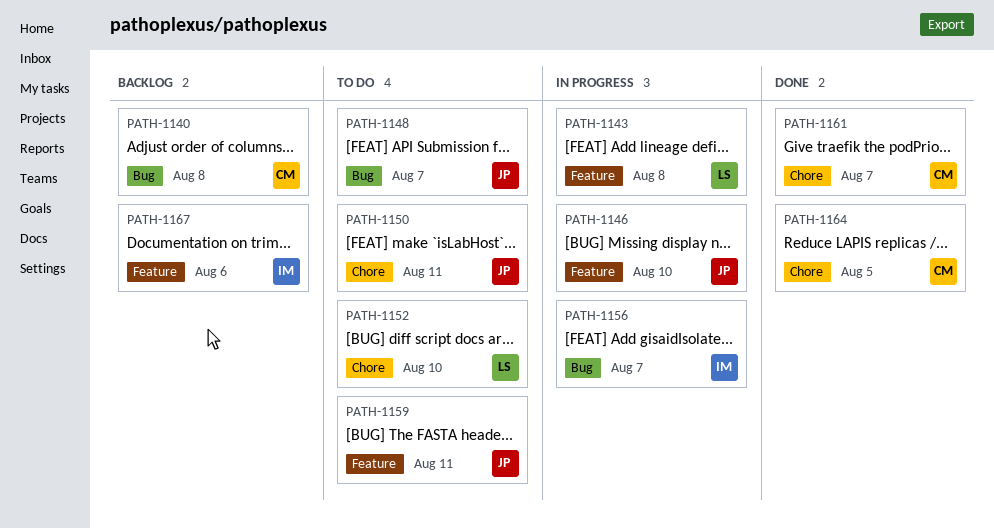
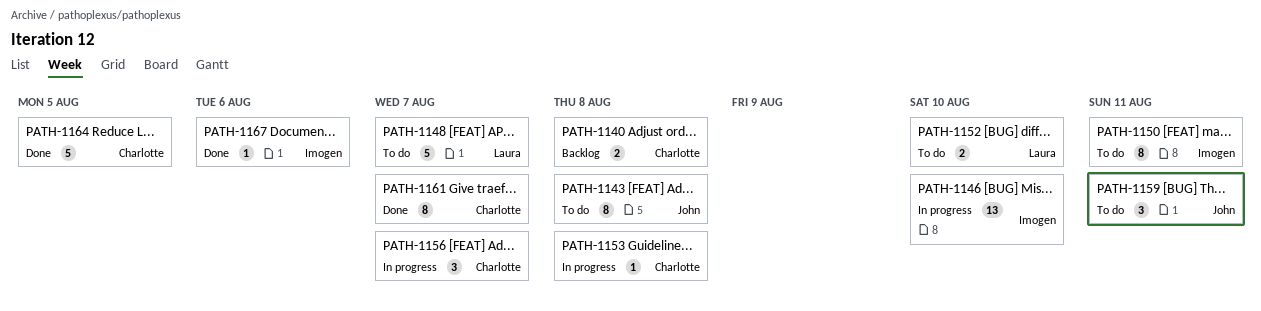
PATH-1143, status: In progress -> To do
PATH-1143, owner: Laura -> John
PATH-1146, owner: John -> Imogen
PATH-1148, owner: John -> Laura
PATH-1150, owner: John -> Imogen
PATH-1153: none -> present
PATH-1156, owner: Imogen -> Charlotte
PATH-1167, status: Backlog -> Done

